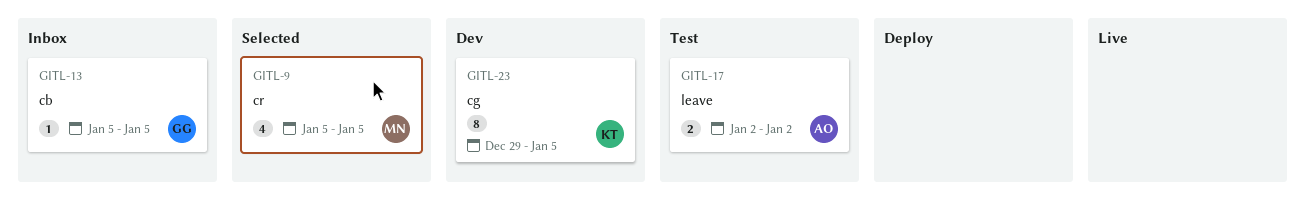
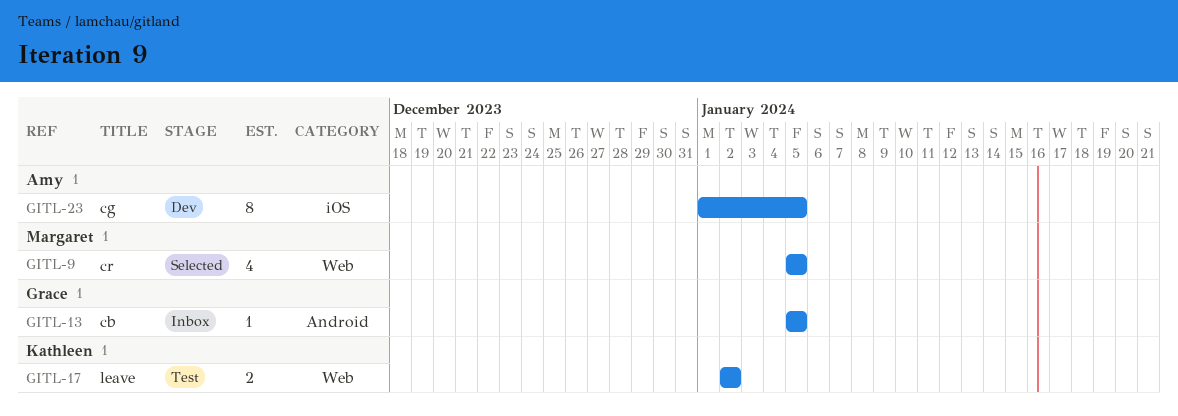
GITL-17, owner: Amy -> Kathleen
GITL-23, owner: Kathleen -> Amy
GITL-23, start: Dec 29 -> Jan 1

